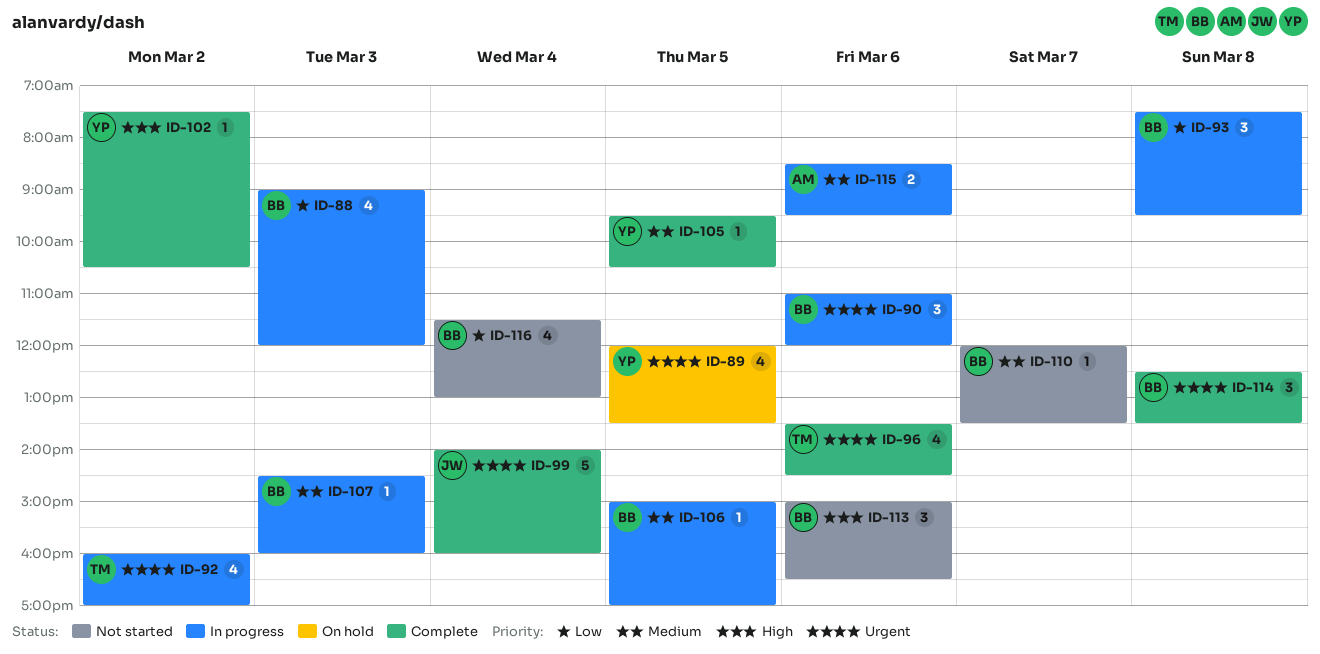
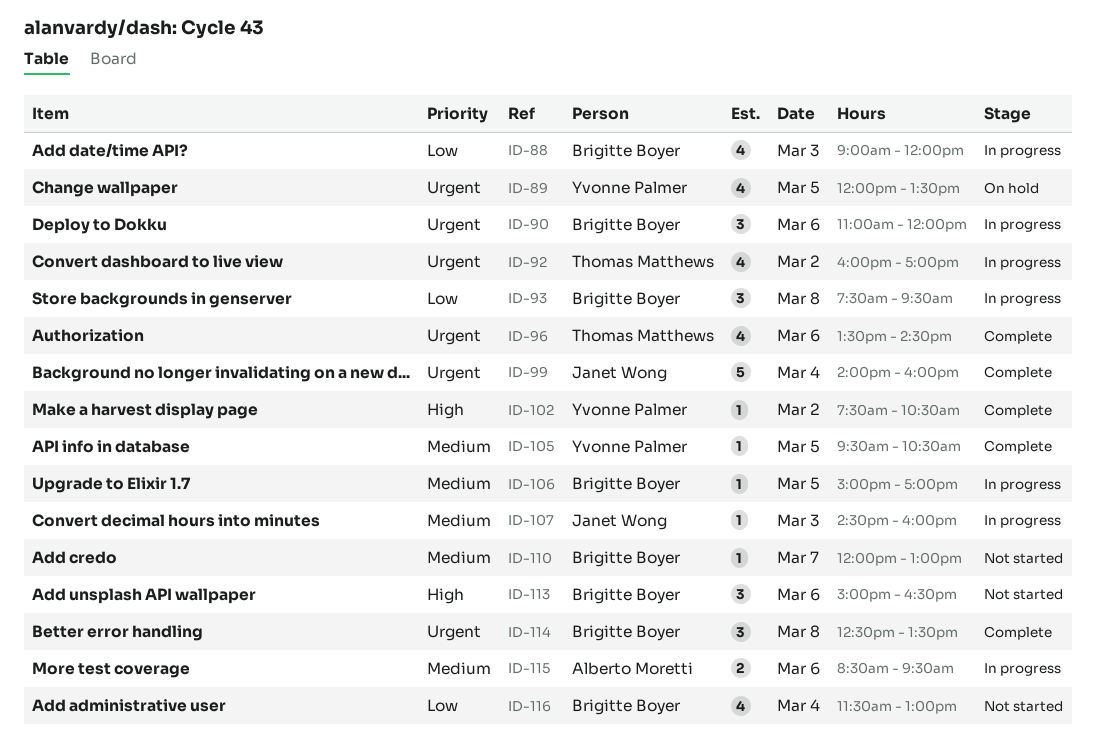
ID-107, owner: Brigitte Boyer -> Janet Wong
ID-110, ends: 13:30 -> 13:00

